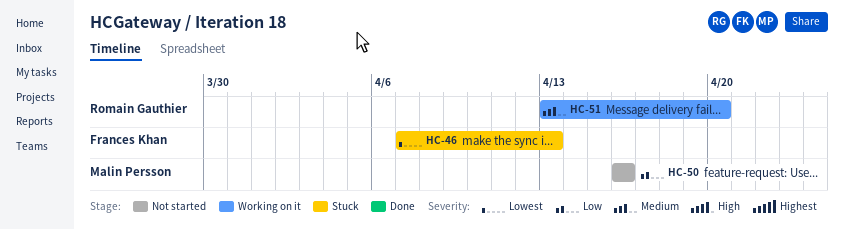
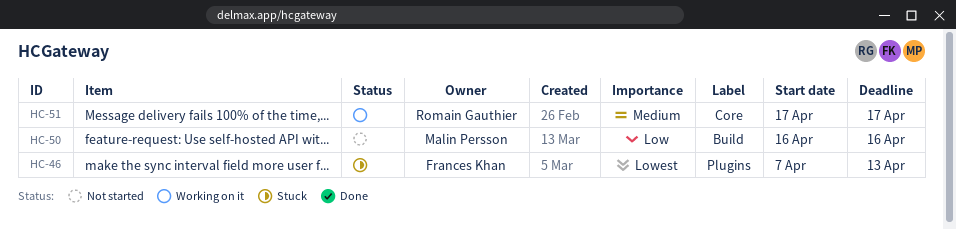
HC-51, start: Apr 13 -> Apr 17
HC-51, due: Apr 20 -> Apr 17

